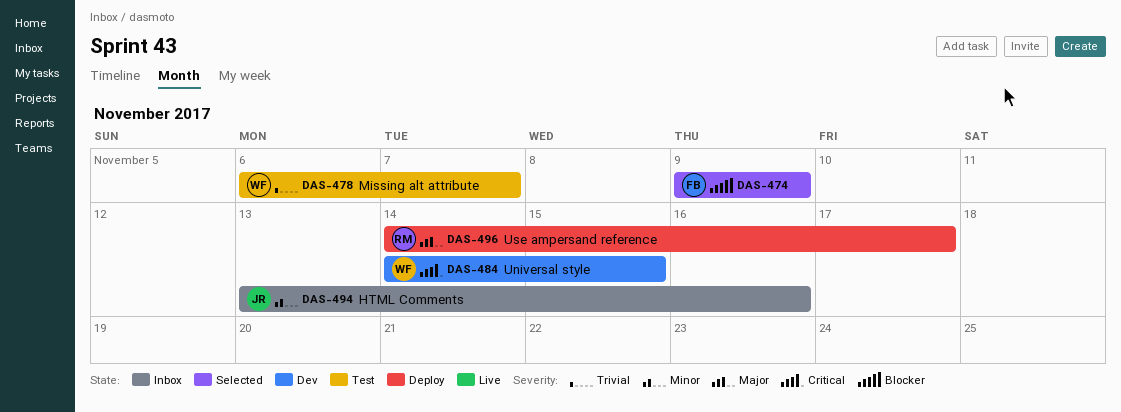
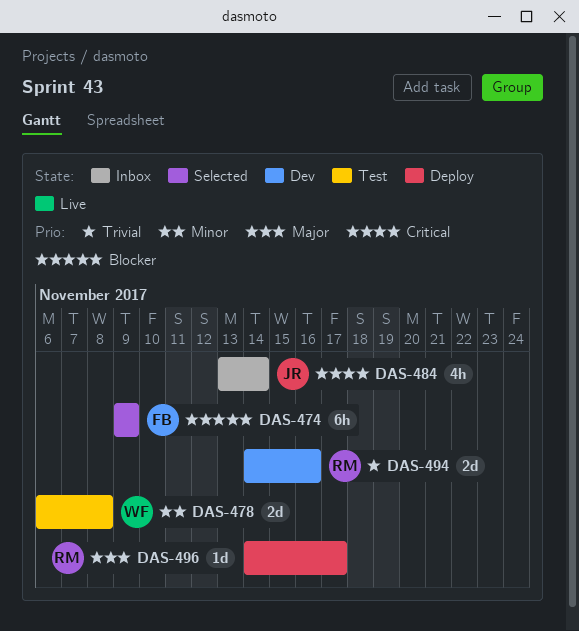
DAS-478, priority: Trivial -> Minor
DAS-478, due: Nov 7 -> Nov 8
DAS-484, status: Dev -> Inbox
DAS-484, owner: WF -> JR
DAS-484, start: Nov 14 -> Nov 13
DAS-484, due: Nov 15 -> Nov 14
DAS-494, status: Inbox -> Dev
DAS-494, owner: JR -> RM
DAS-494, priority: Minor -> Trivial
DAS-494, start: Nov 13 -> Nov 14

